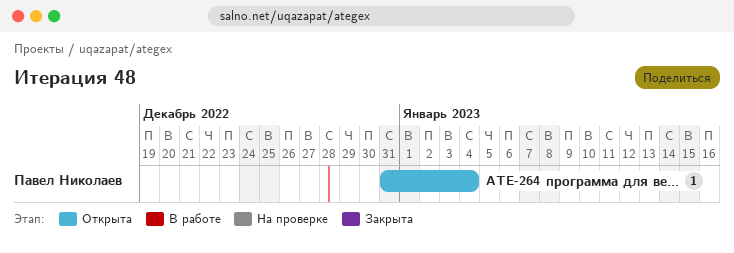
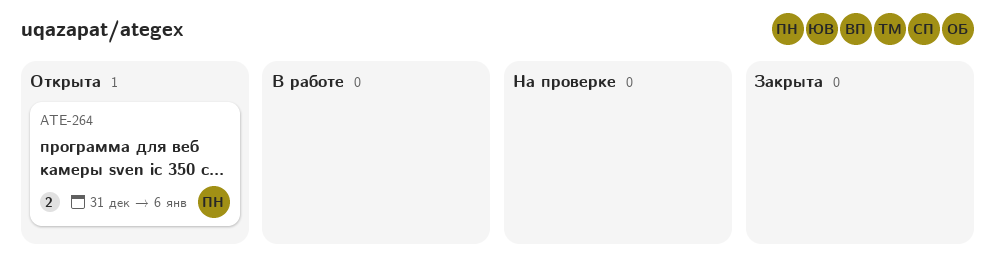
ATE-264, estimate: 1 -> 2
ATE-264, due: Jan 4 -> Jan 6

